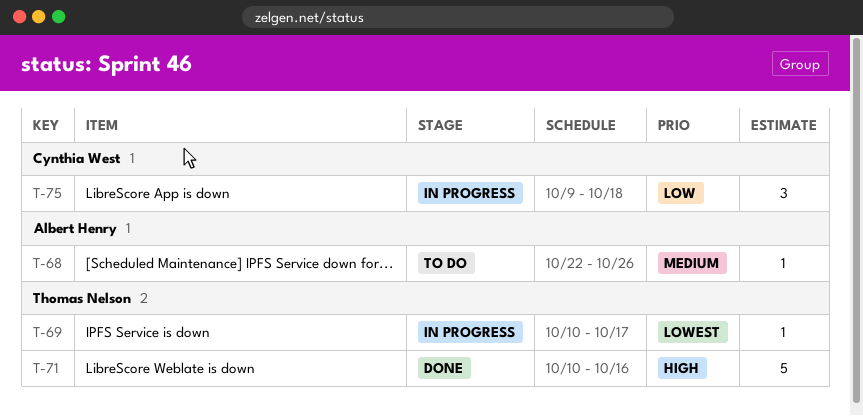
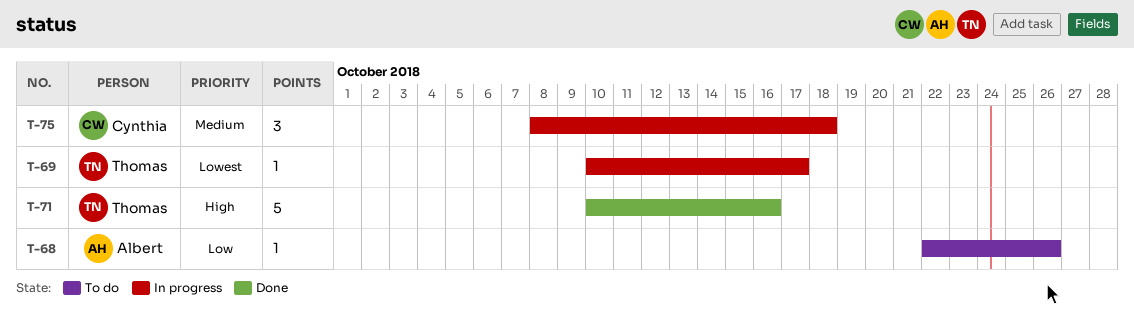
T-68, priority: Medium -> Low
T-75, priority: Low -> Medium
T-75, start: Oct 9 -> Oct 8

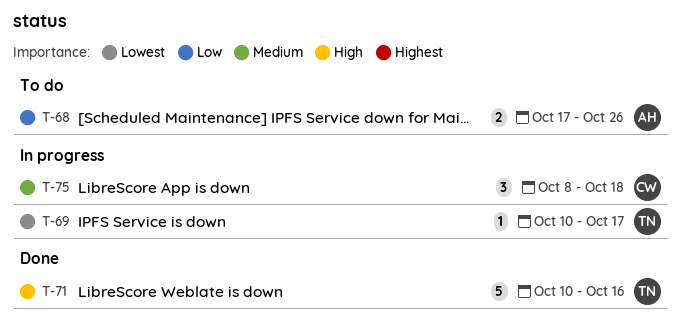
T-68, estimate: 1 -> 2
T-68, start: Oct 22 -> Oct 17

